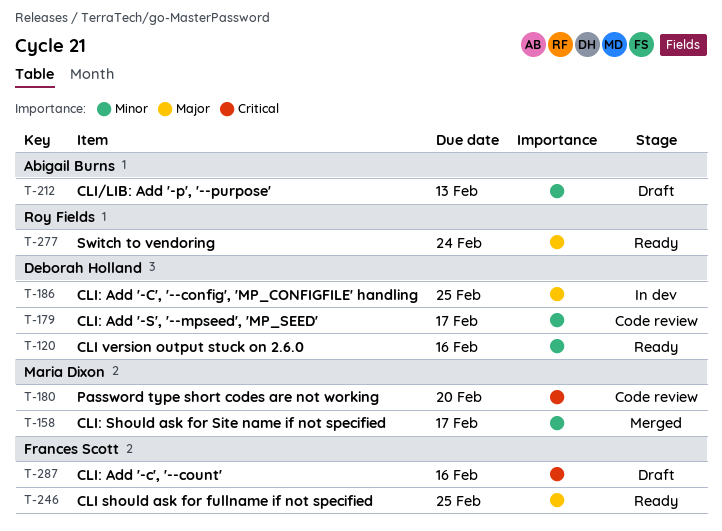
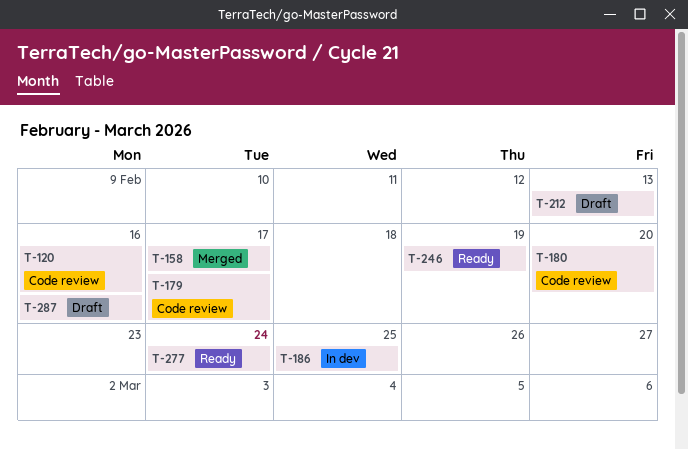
T-120, status: Ready -> Code review
T-246, due: Feb 25 -> Feb 19

